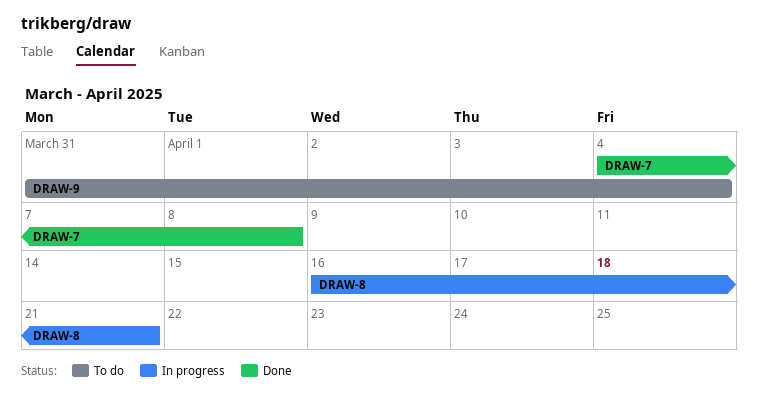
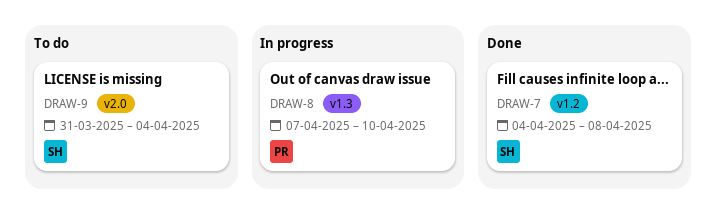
DRAW-8, start: Apr 16 -> Apr 7
DRAW-8, due: Apr 21 -> Apr 10

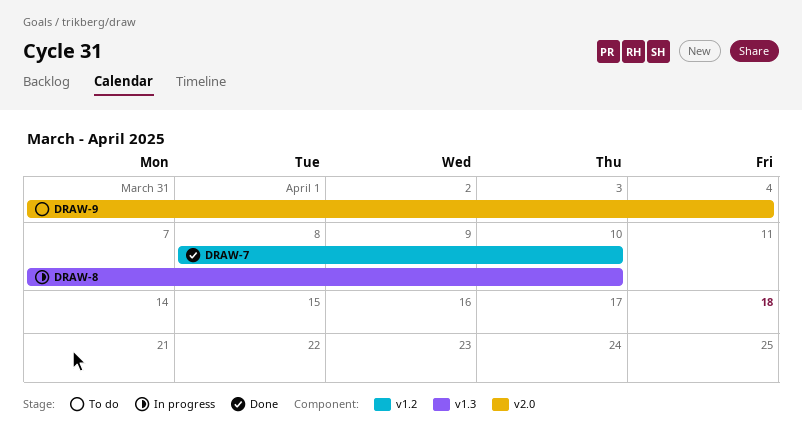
DRAW-7, start: Apr 4 -> Apr 8
DRAW-7, due: Apr 8 -> Apr 10

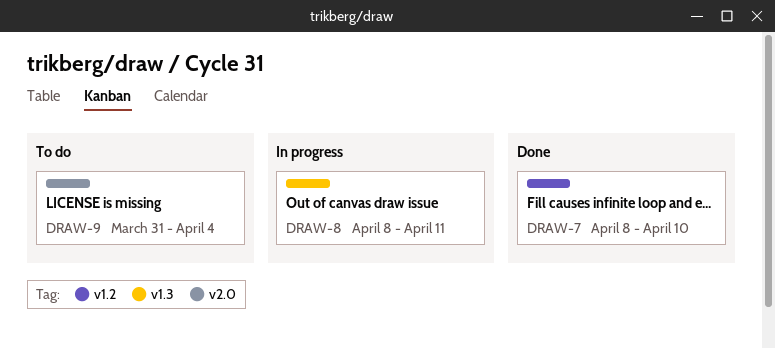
DRAW-8, start: Apr 7 -> Apr 8
DRAW-8, due: Apr 10 -> Apr 11

